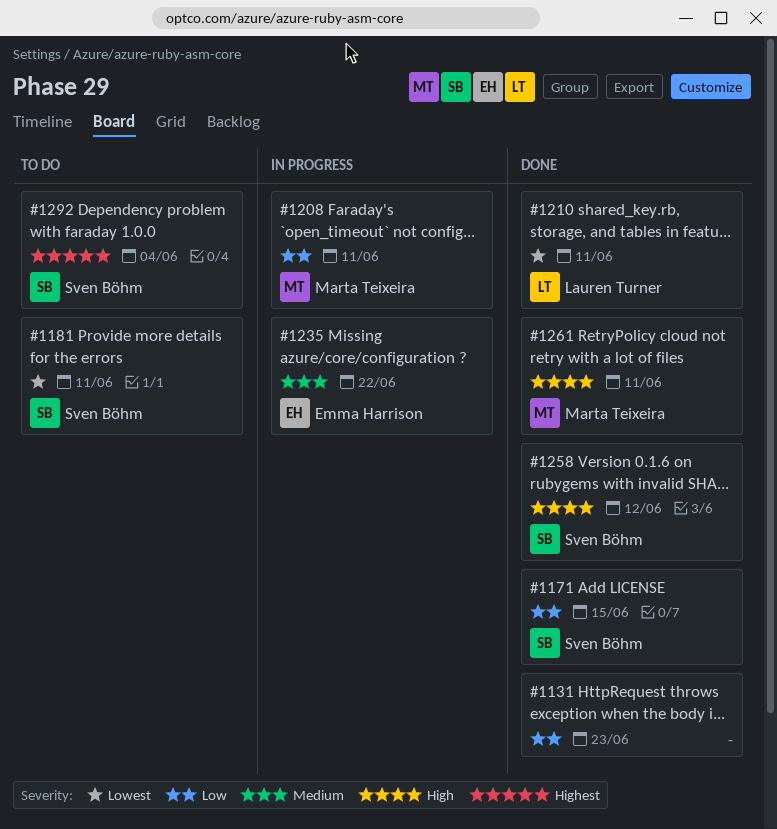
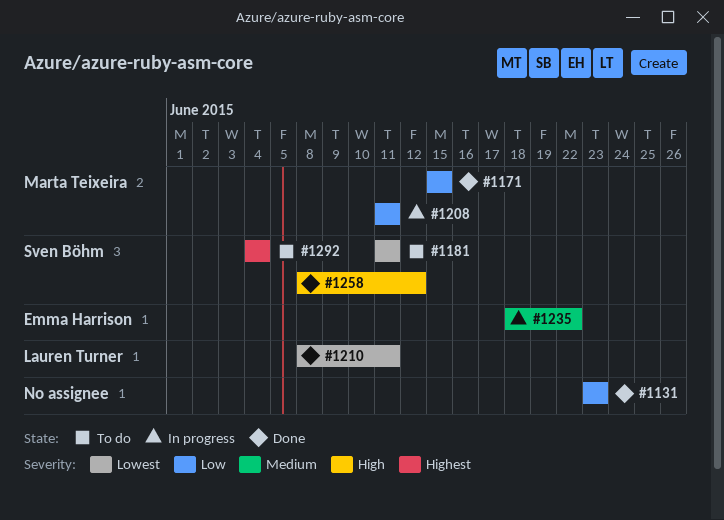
#1171, owner: Sven Böhm -> Marta Teixeira
#1261: present -> none

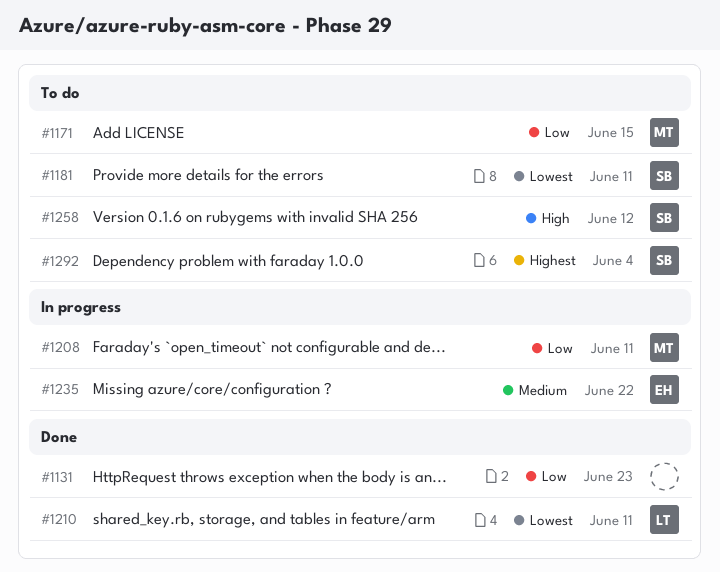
#1171, status: Done -> To do
#1258, status: Done -> To do

